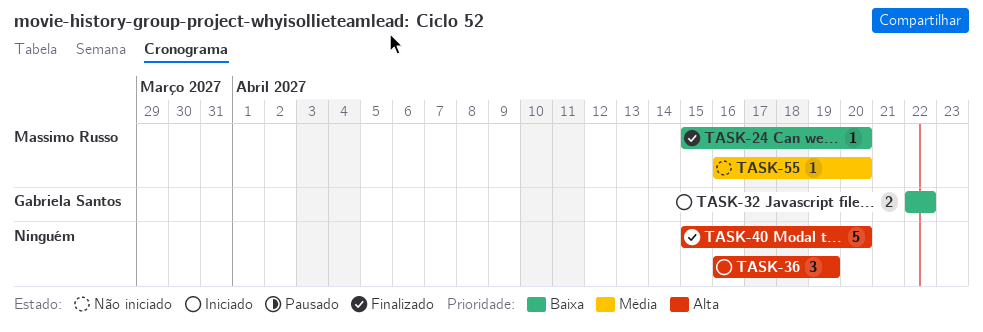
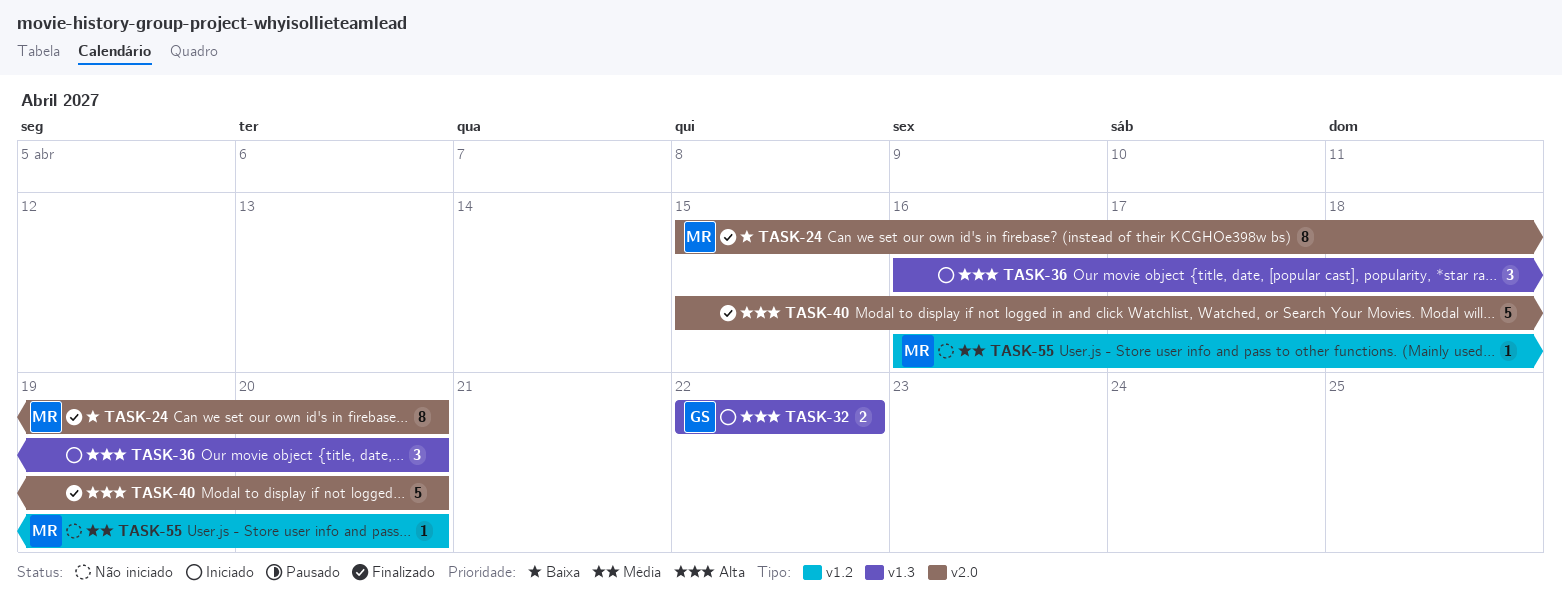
TASK-24, estimate: 1 -> 8
TASK-32, priority: Baixa -> Alta
TASK-36, due: Apr 19 -> Apr 20

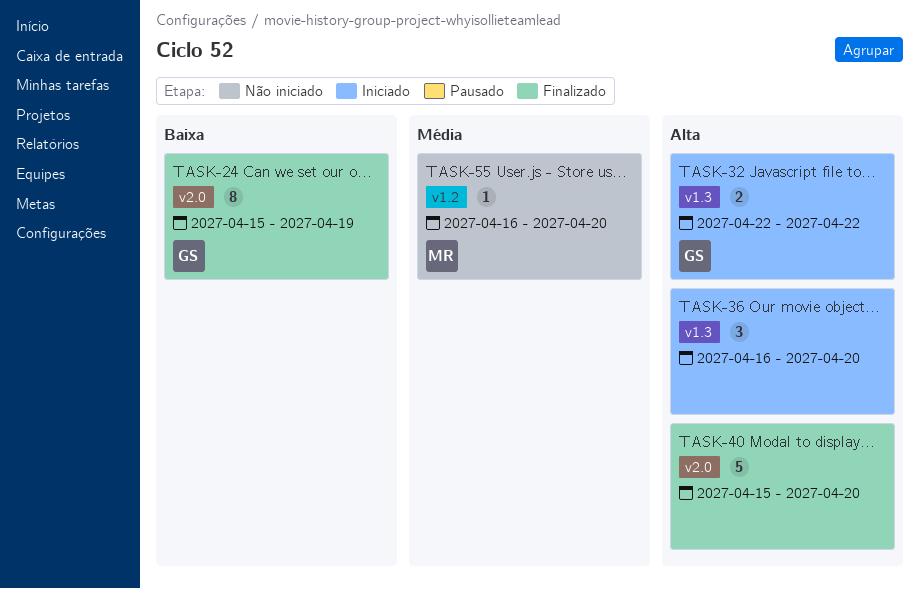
TASK-24, owner: MR -> GS
TASK-24, due: Apr 20 -> Apr 19

